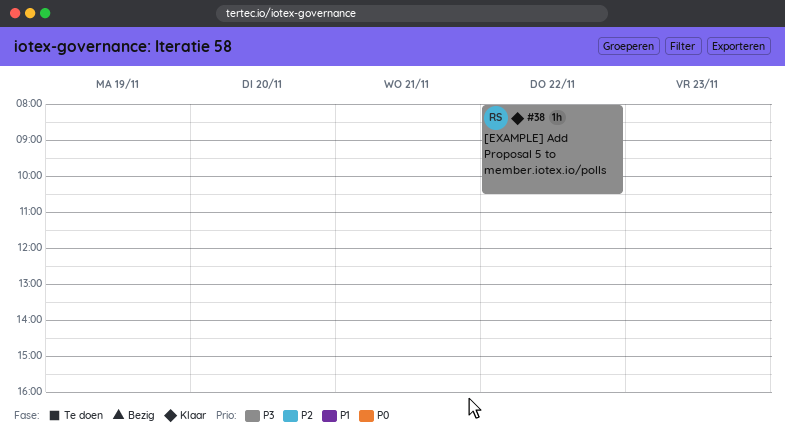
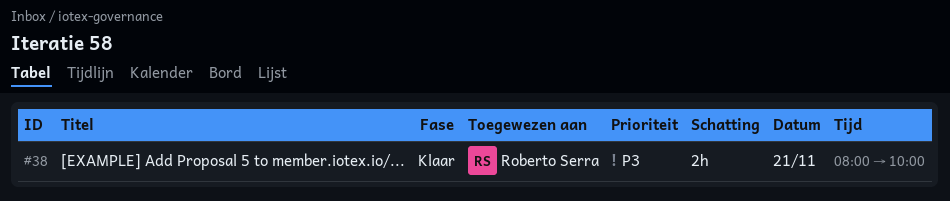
#38, estimate: 1h -> 2h
#38, day: Nov 22 -> Nov 21
#38, ends: 10:30 -> 10:00

